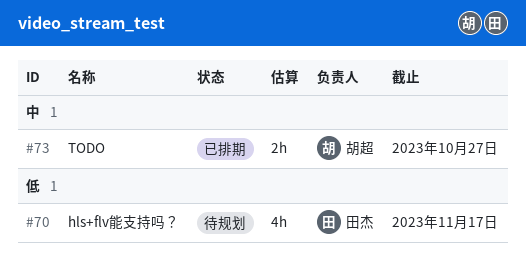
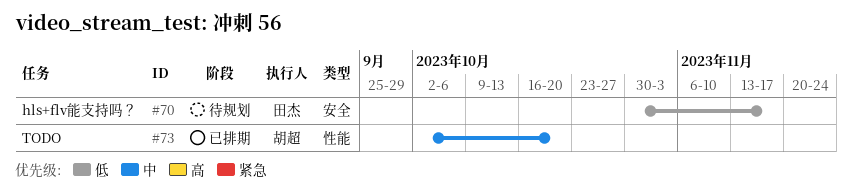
#73, due: Oct 27 -> Oct 20

